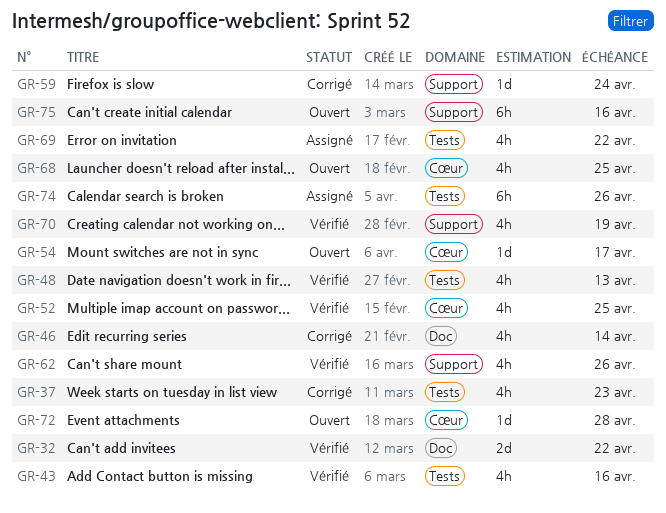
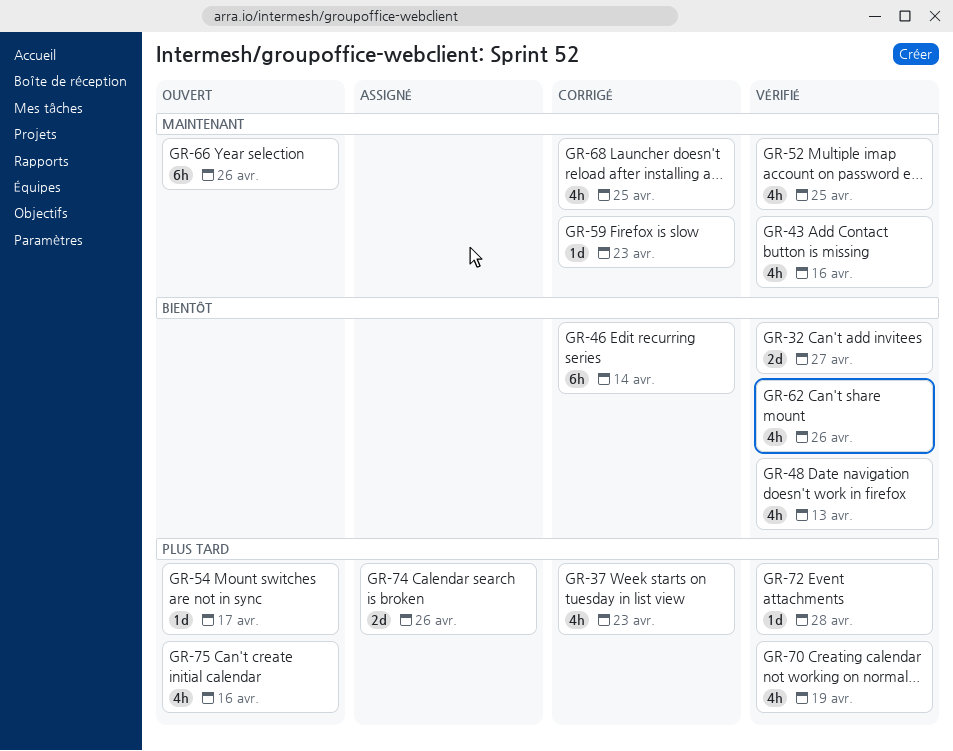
GR-32, due: Apr 22 -> Apr 27
GR-46, estimate: 4h -> 6h
GR-59, due: Apr 24 -> Apr 23
GR-66: none -> present
GR-68, status: Ouvert -> Corrigé
GR-69: present -> none
GR-72, status: Ouvert -> Vérifié
GR-74, estimate: 6h -> 2d
GR-75, estimate: 6h -> 4h

